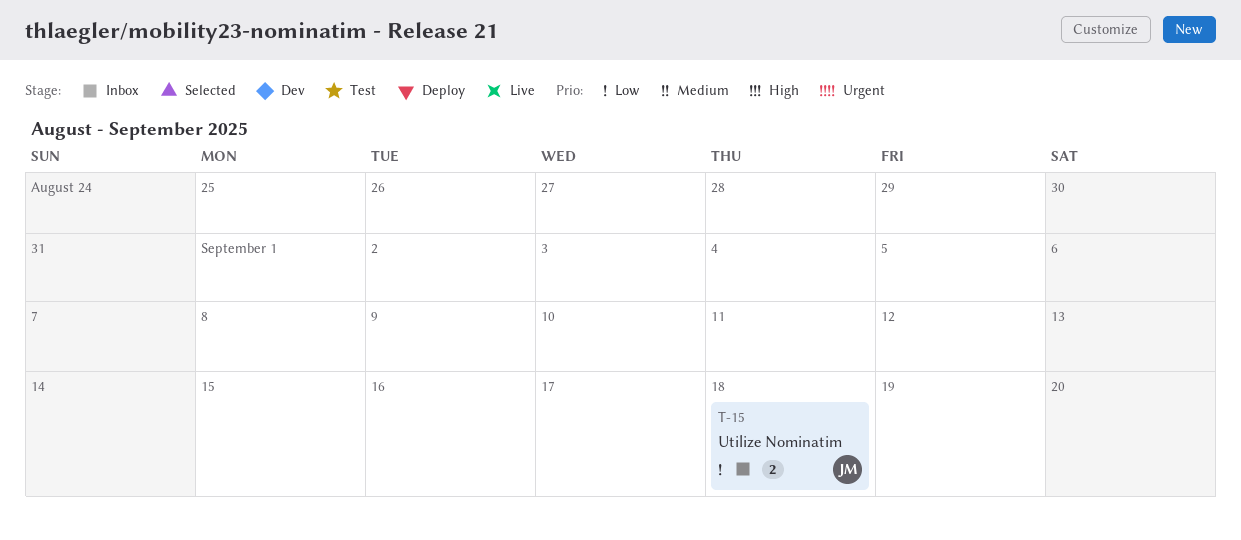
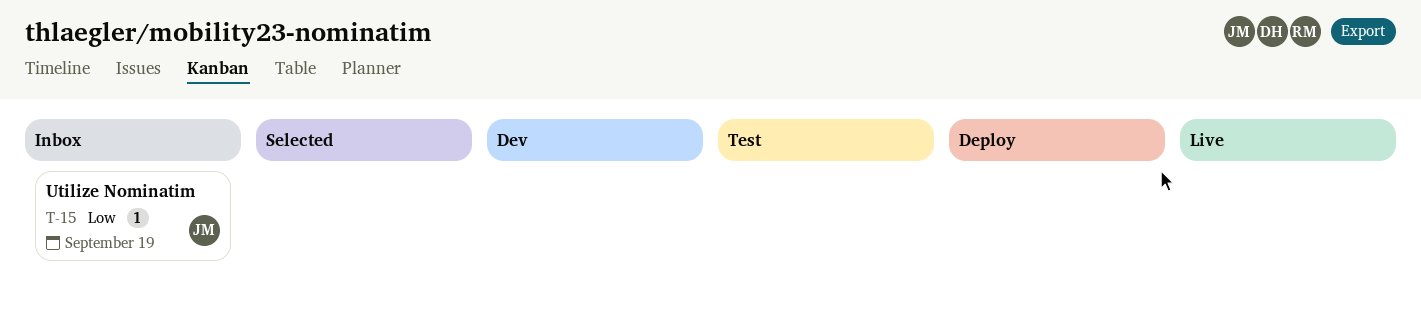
T-15, estimate: 2 -> 1
T-15, due: Sep 18 -> Sep 19

